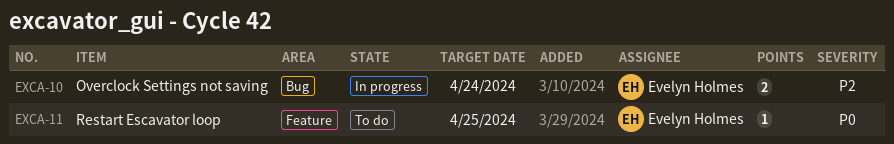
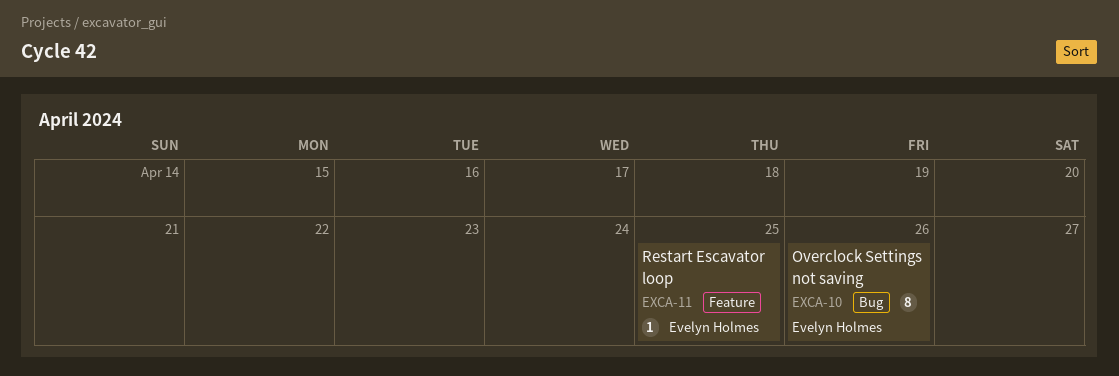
EXCA-10, estimate: 2 -> 8
EXCA-10, due: Apr 24 -> Apr 26

